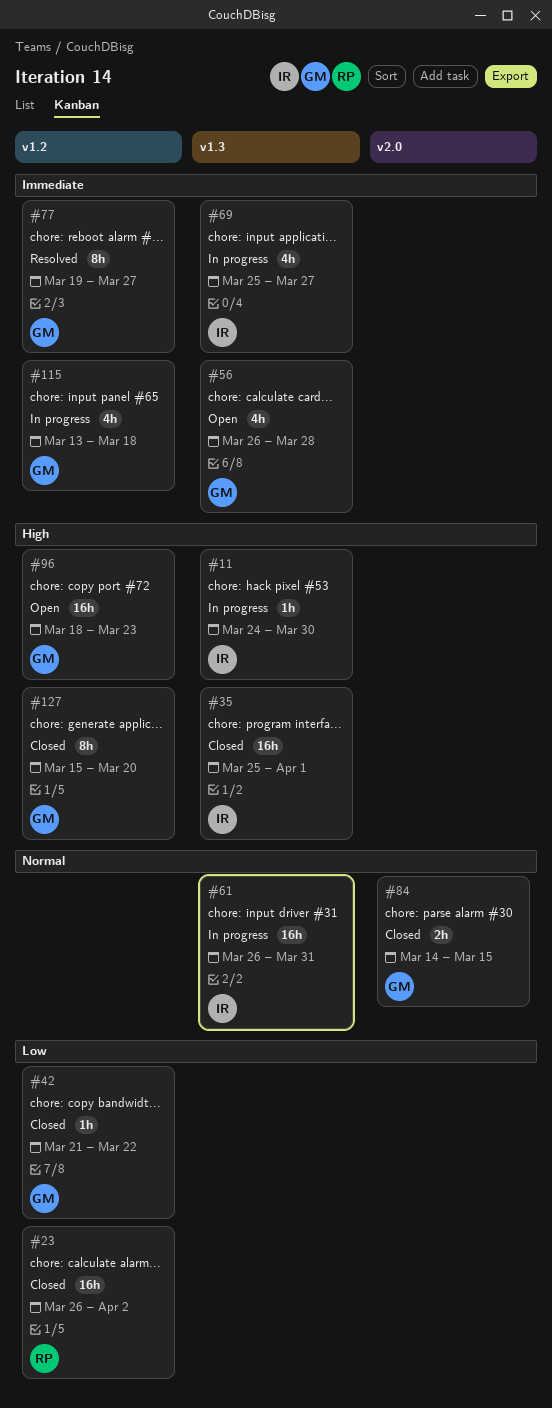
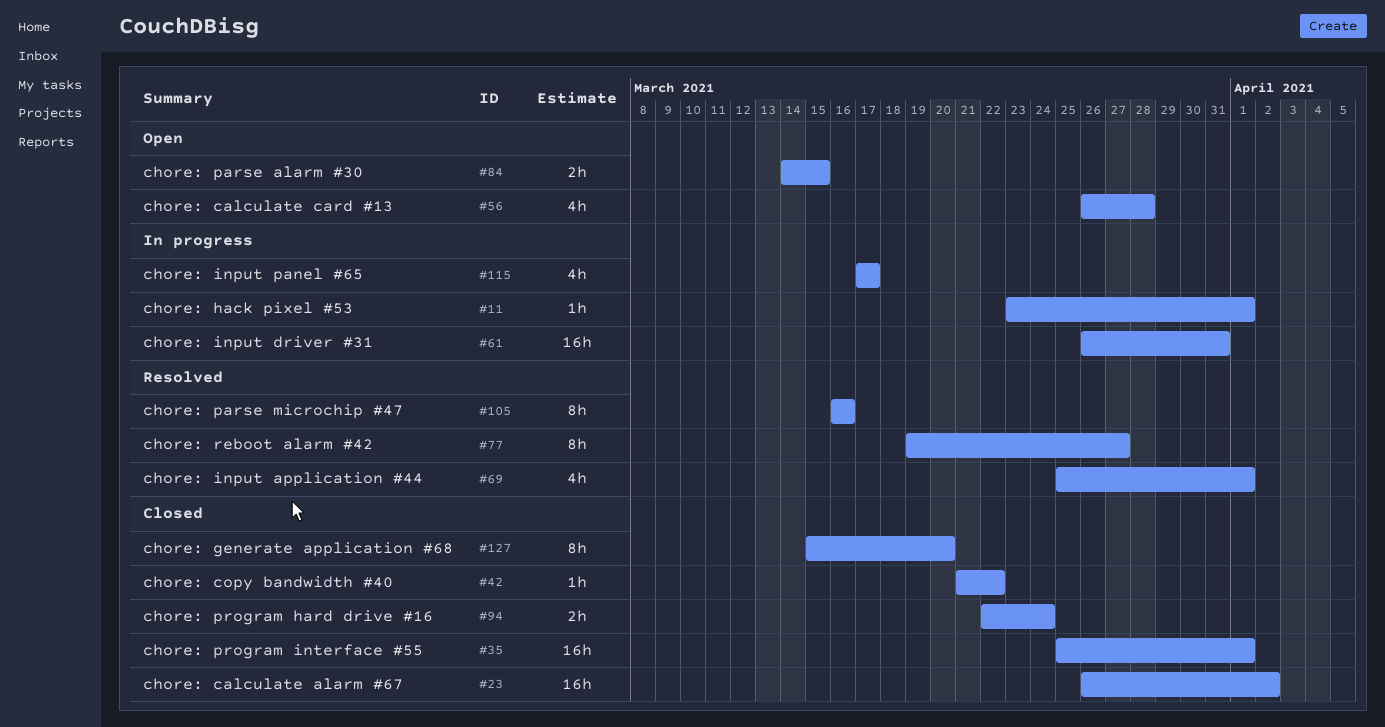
#11, start: Mar 24 -> Mar 23
#11, due: Mar 30 -> Apr 1
#69, status: In progress -> Resolved
#69, due: Mar 27 -> Apr 1
#84, status: Closed -> Open
#94: none -> present
#96: present -> none
#105: none -> present
#115, start: Mar 13 -> Mar 17
#115, due: Mar 18 -> Mar 17

